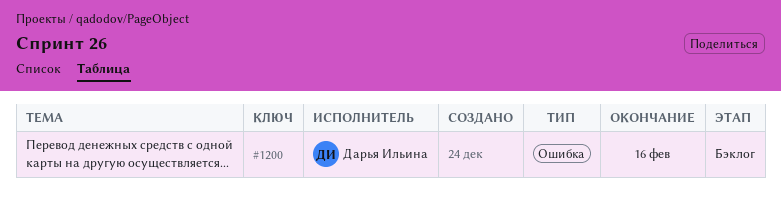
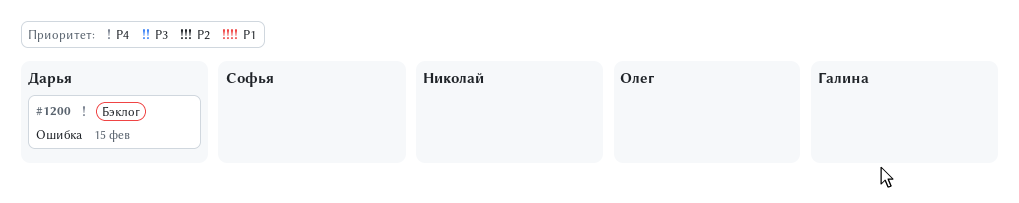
#1200, due: Feb 16 -> Feb 15

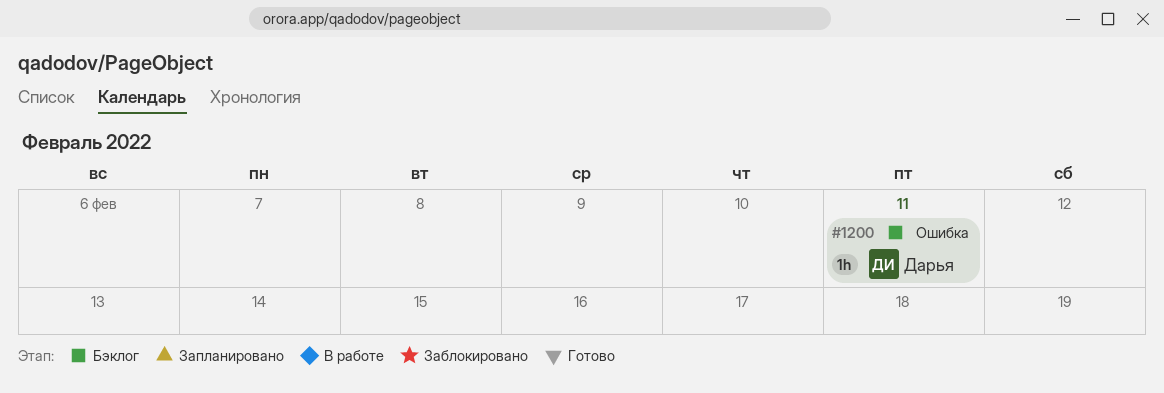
#1200, due: Feb 15 -> Feb 11

